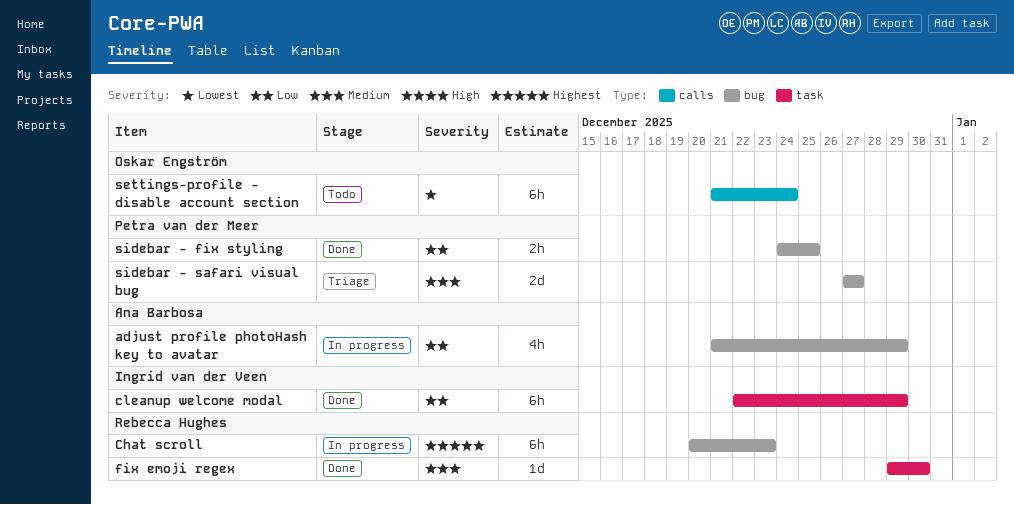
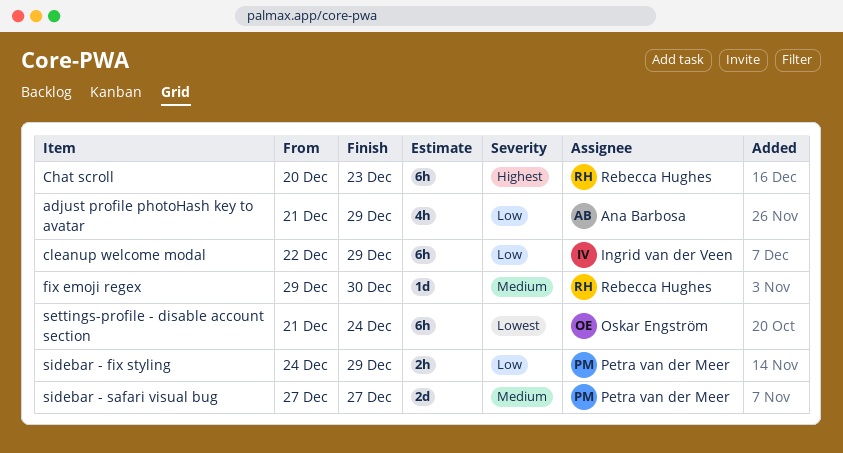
sidebar - fix styling, due: Dec 25 -> Dec 29

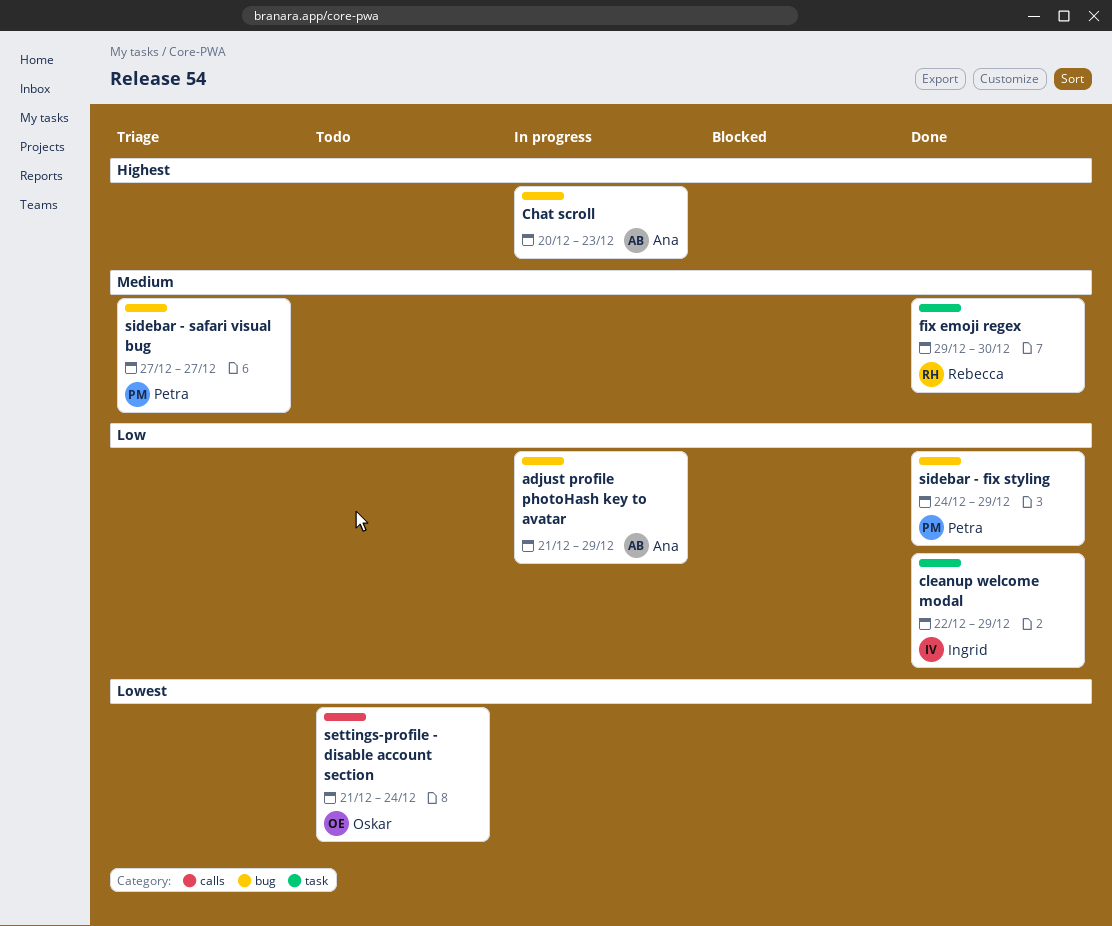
Chat scroll, owner: Rebecca Hughes -> Ana Barbosa

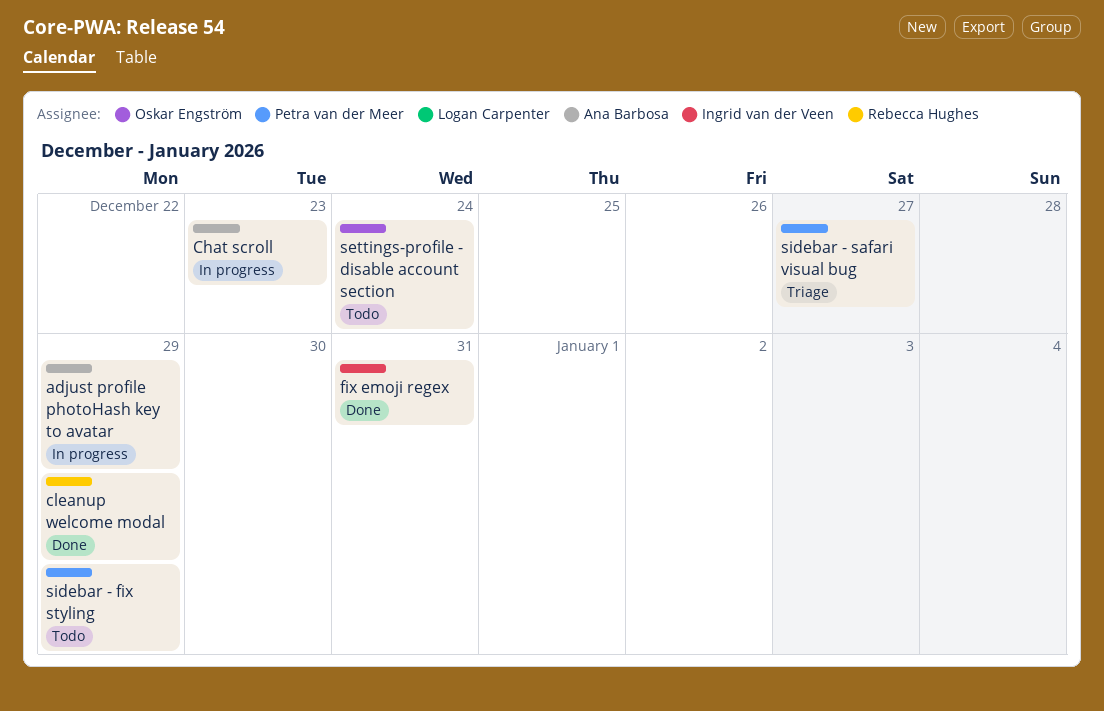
cleanup welcome modal, owner: Ingrid van der Veen -> Rebecca Hughes
fix emoji regex, owner: Rebecca Hughes -> Ingrid van der Veen
fix emoji regex, due: Dec 30 -> Dec 31
sidebar - fix styling, status: Done -> Todo

